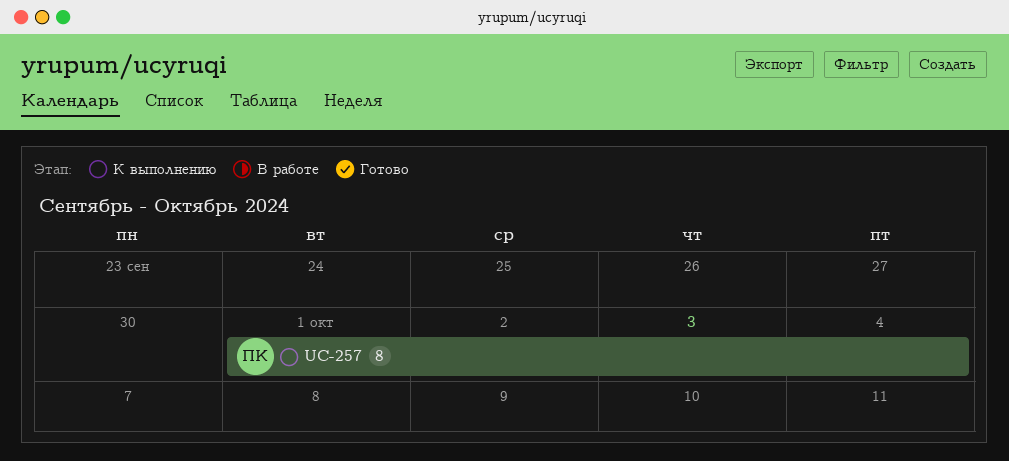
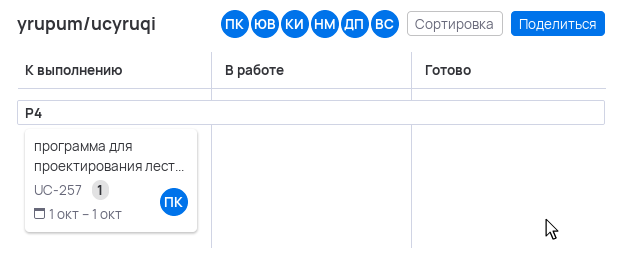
UC-257, estimate: 8 -> 1
UC-257, due: Oct 4 -> Oct 1

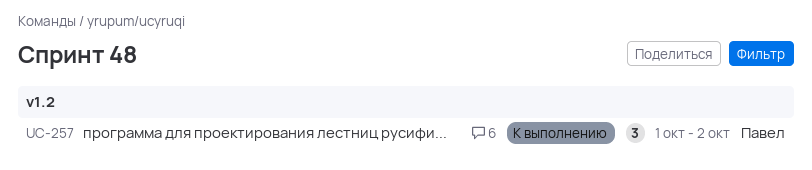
UC-257, estimate: 1 -> 3
UC-257, due: Oct 1 -> Oct 2

